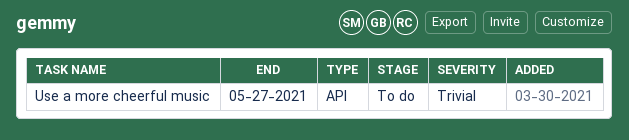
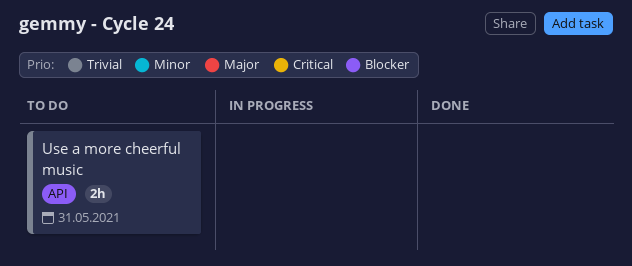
Use a more cheerful music, due: May 27 -> May 31

